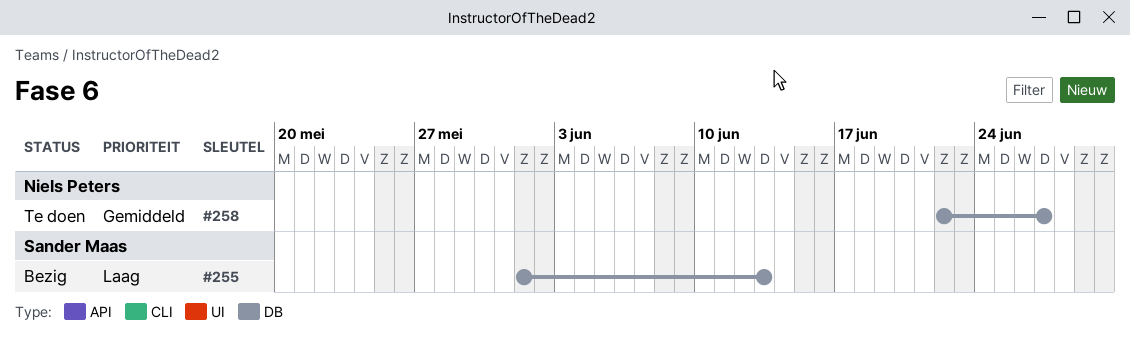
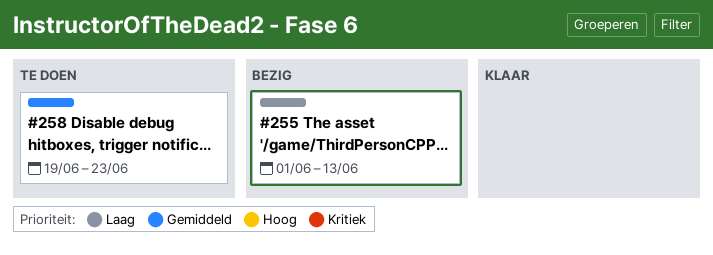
#258, start: Jun 22 -> Jun 19
#258, due: Jun 27 -> Jun 23

